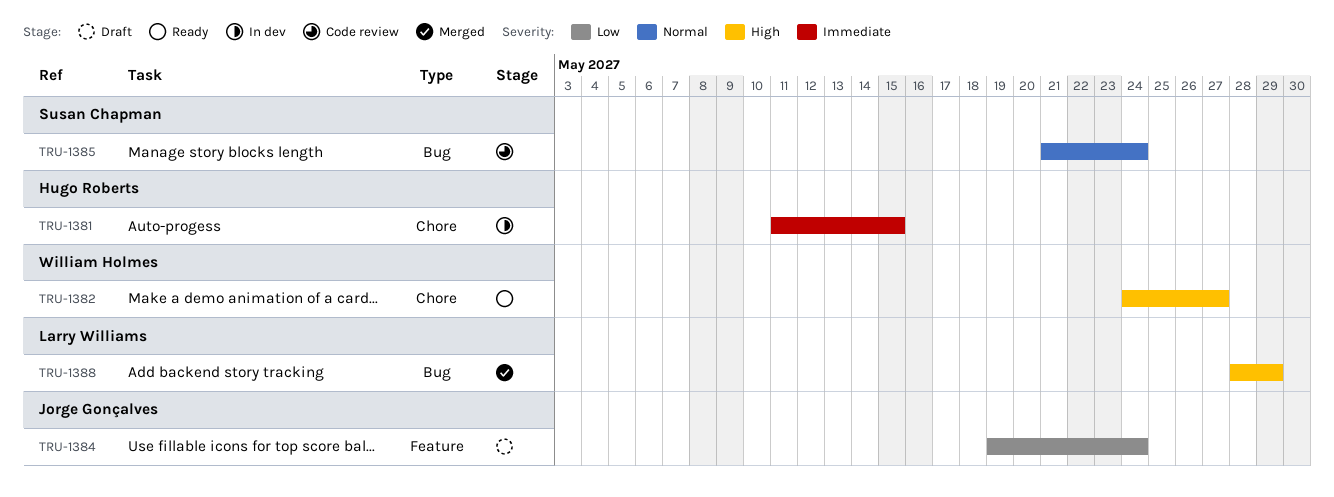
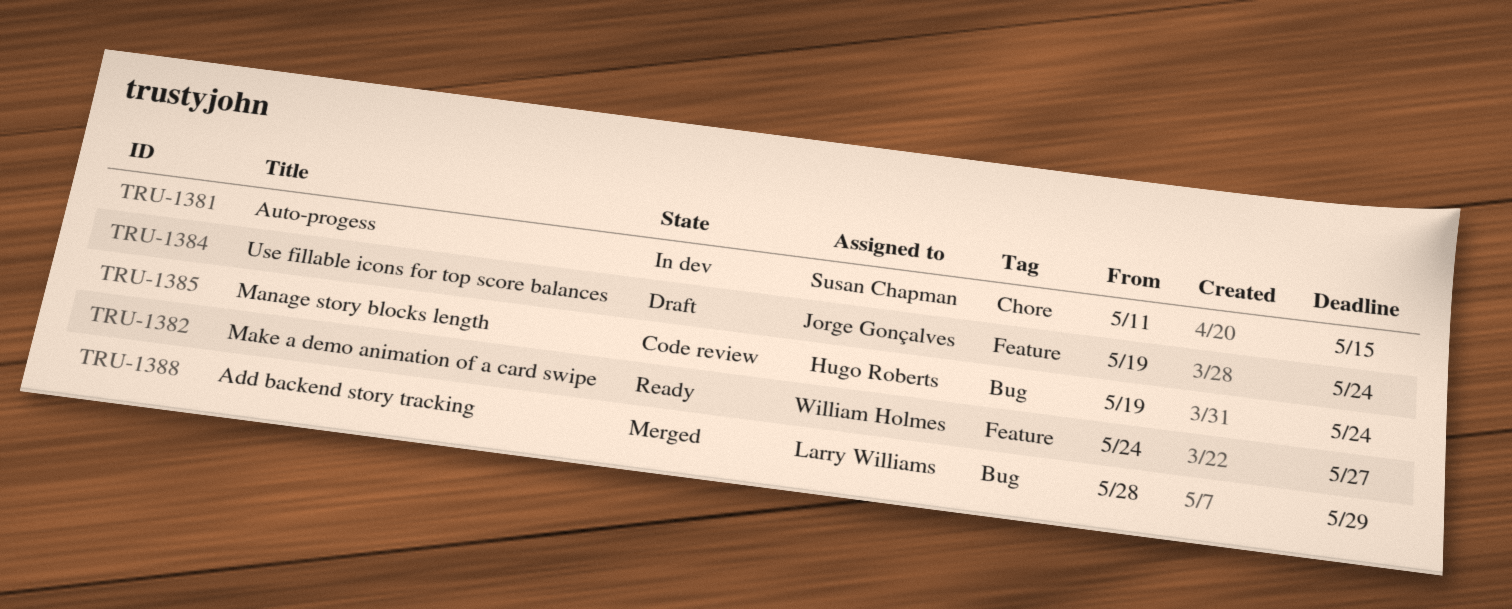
TRU-1381, owner: Hugo Roberts -> Susan Chapman
TRU-1382, label: Chore -> Feature
TRU-1385, owner: Susan Chapman -> Hugo Roberts
TRU-1385, start: May 21 -> May 19

